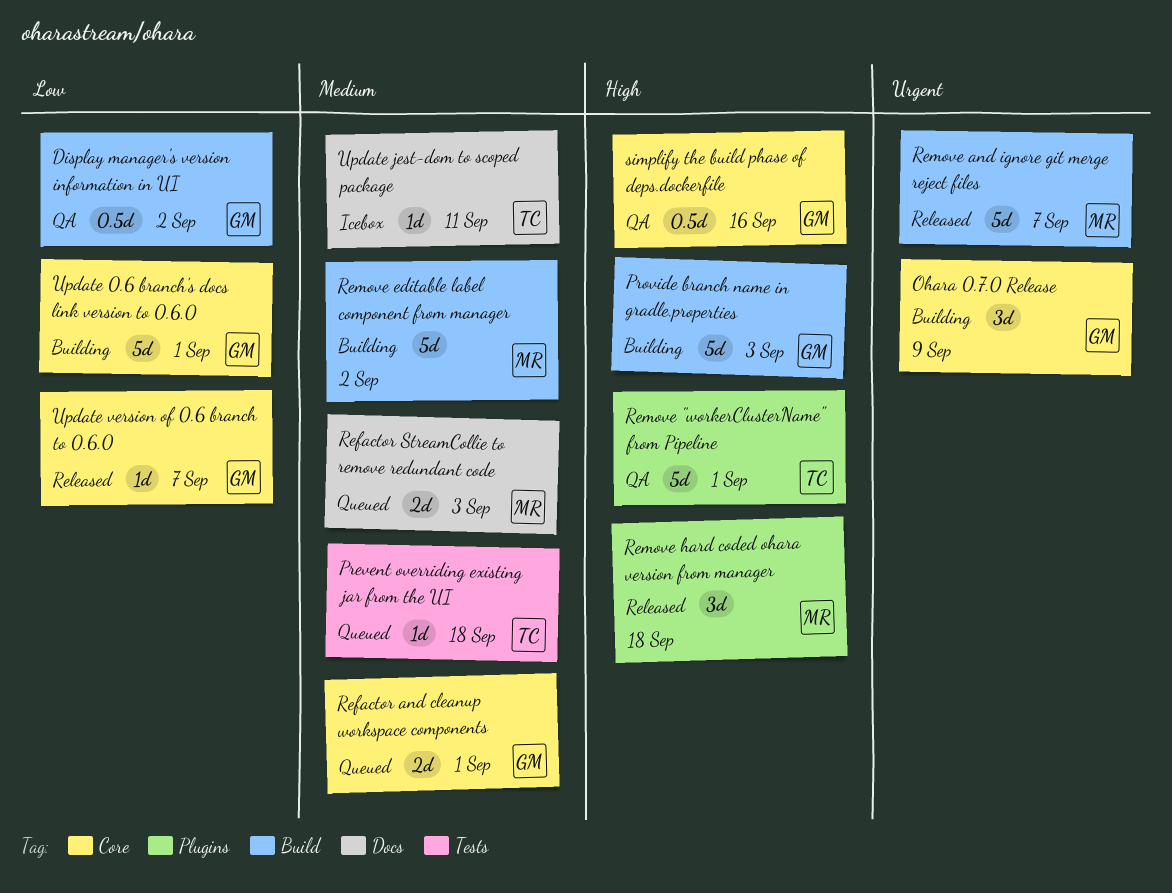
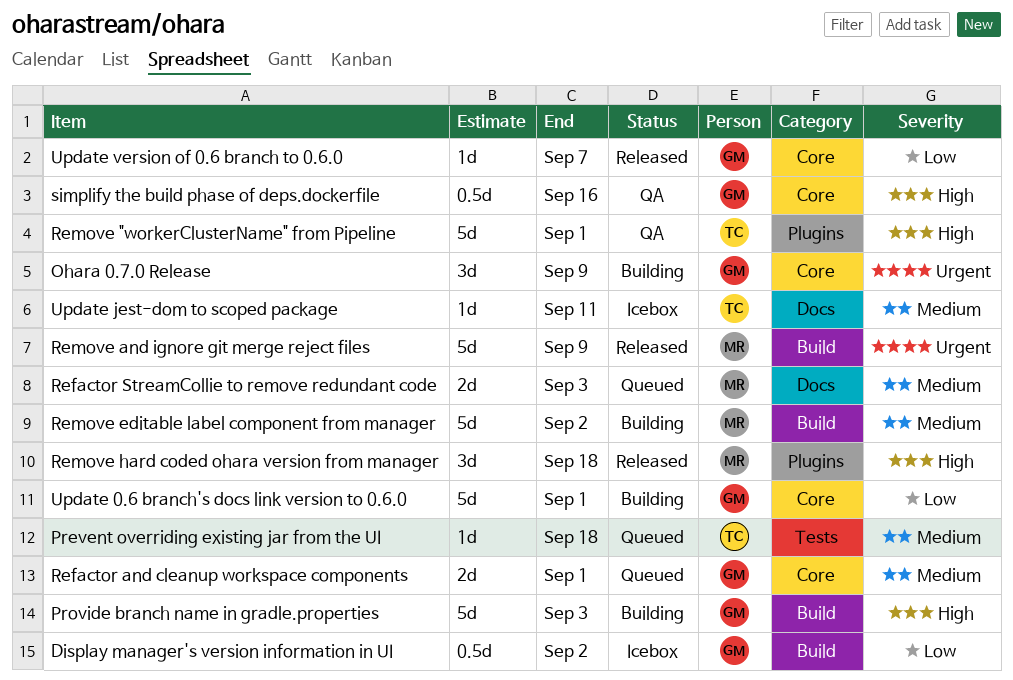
Display manager's version information in UI, status: QA -> Icebox
Remove and ignore git merge reject files, due: Sep 7 -> Sep 9

